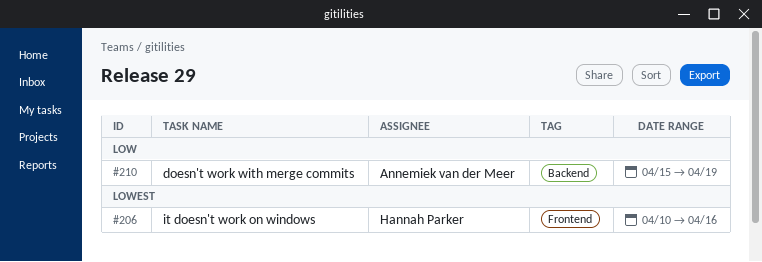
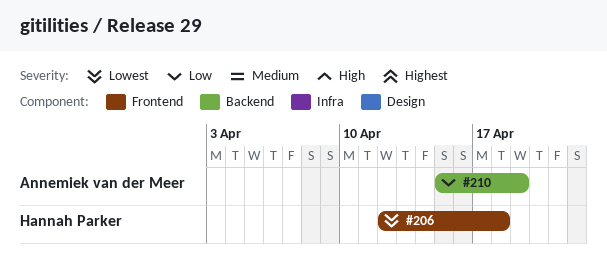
#206, start: Apr 10 -> Apr 12
#206, due: Apr 16 -> Apr 18

